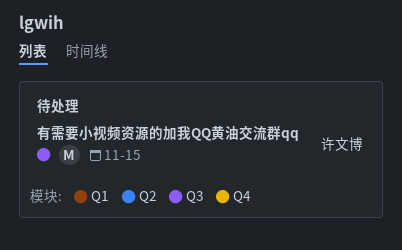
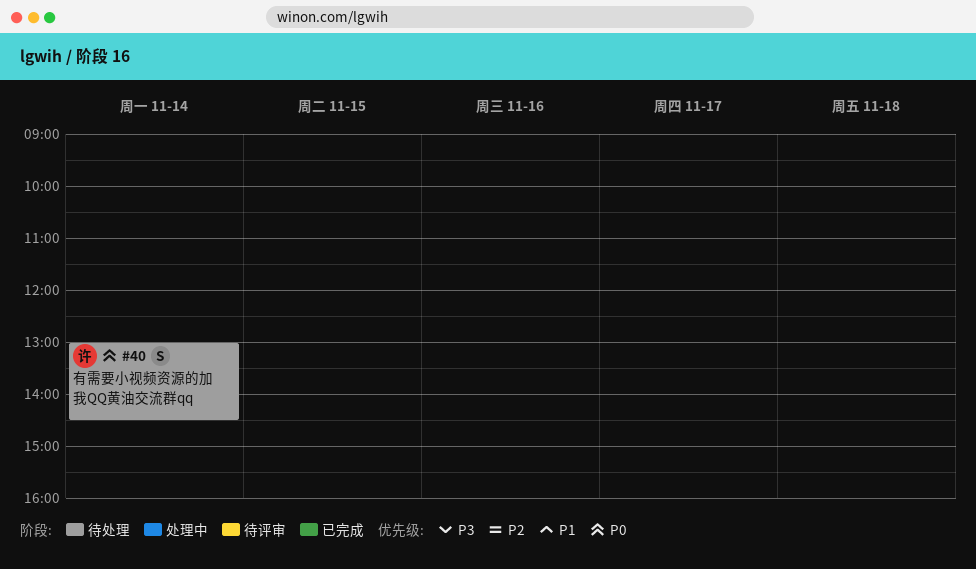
有需要小视频资源的加我QQ黄油交流群qq, estimate: M -> S
有需要小视频资源的加我QQ黄油交流群qq, day: Nov 15 -> Nov 14

